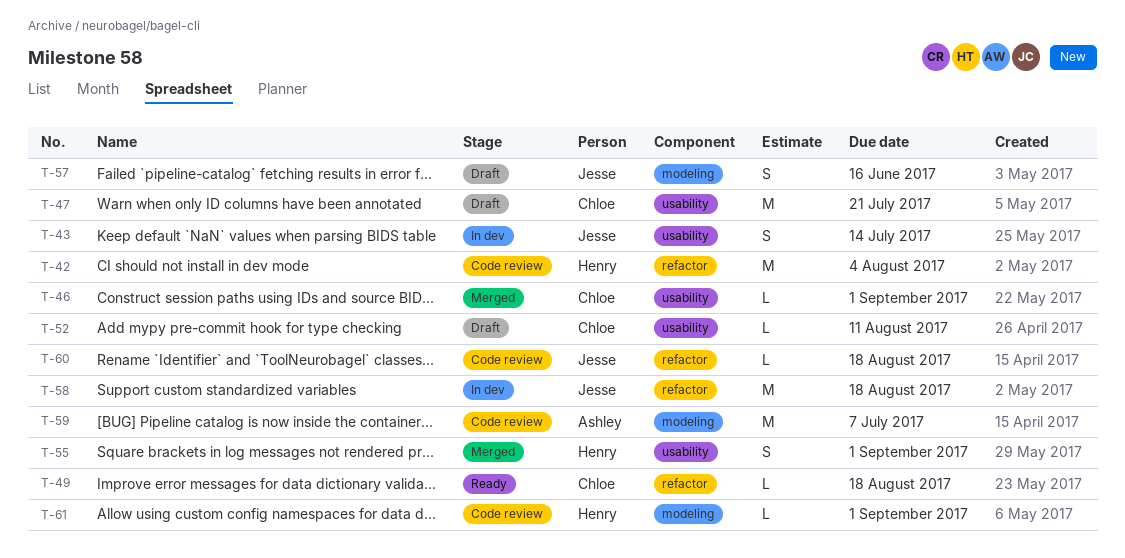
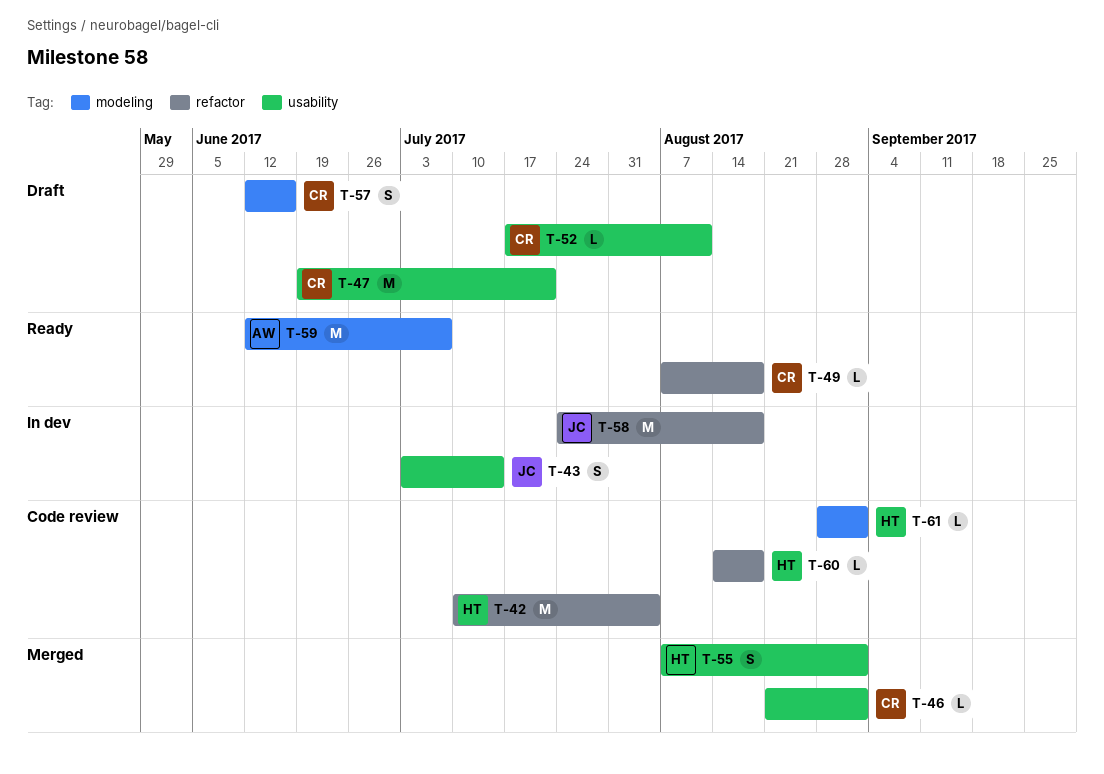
T-57, owner: Jesse -> Chloe
T-59, status: Code review -> Ready
T-60, owner: Jesse -> Henry

